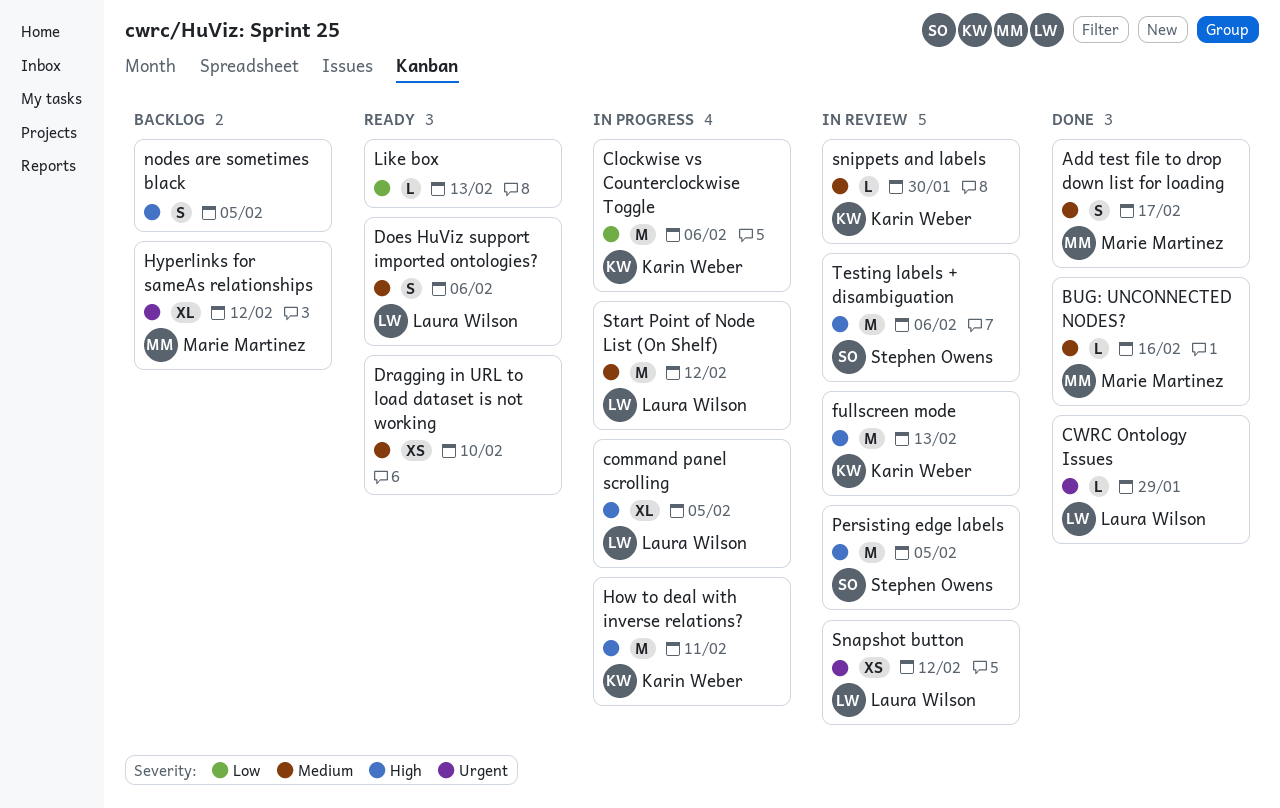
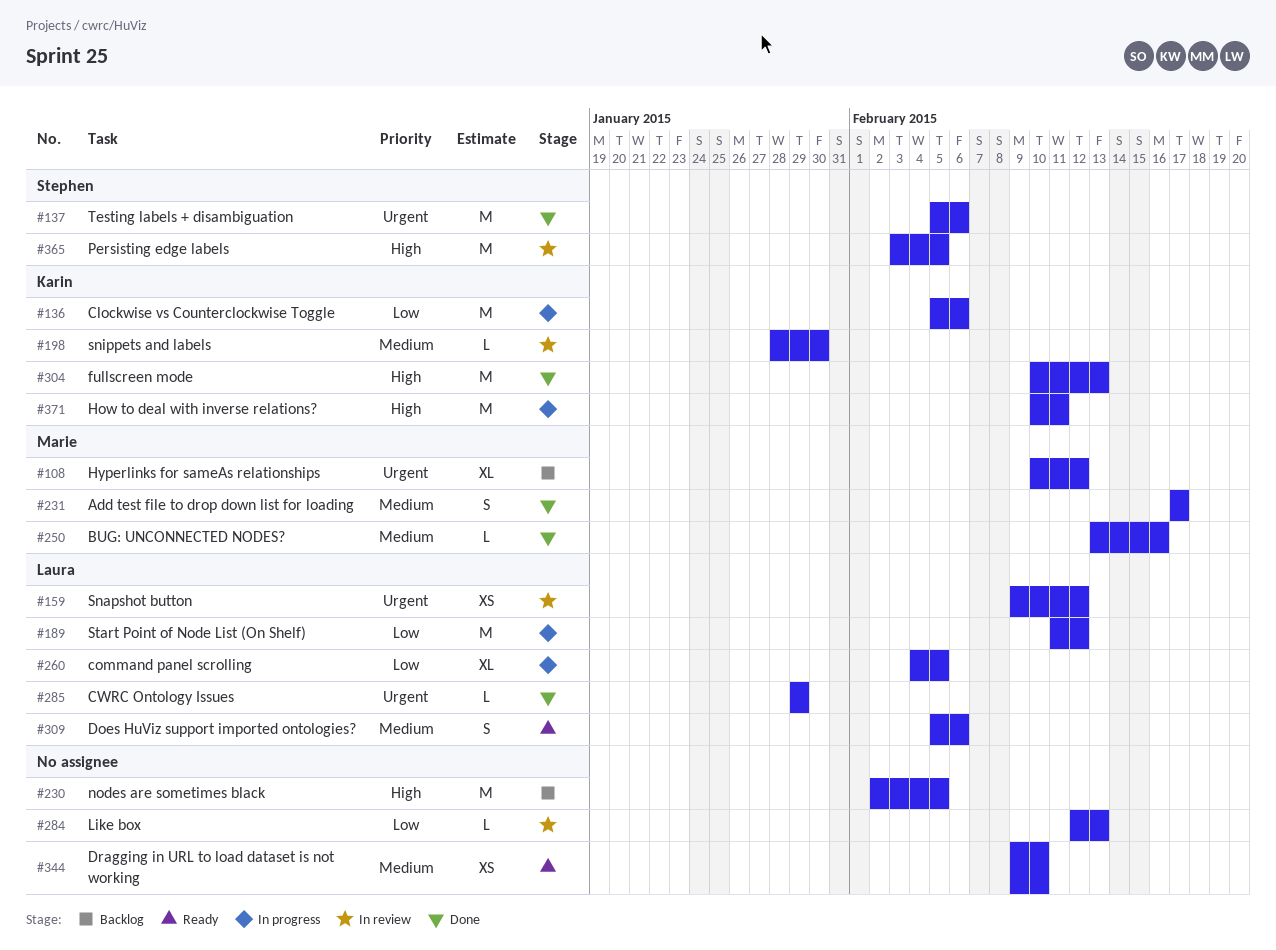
command panel scrolling, priority: High -> Low
fullscreen mode, status: In review -> Done
Like box, status: Ready -> In review
nodes are sometimes black, estimate: S -> M
Start Point of Node List (On Shelf), priority: Medium -> Low
Testing labels + disambiguation, status: In review -> Done
Testing labels + disambiguation, priority: High -> Urgent

